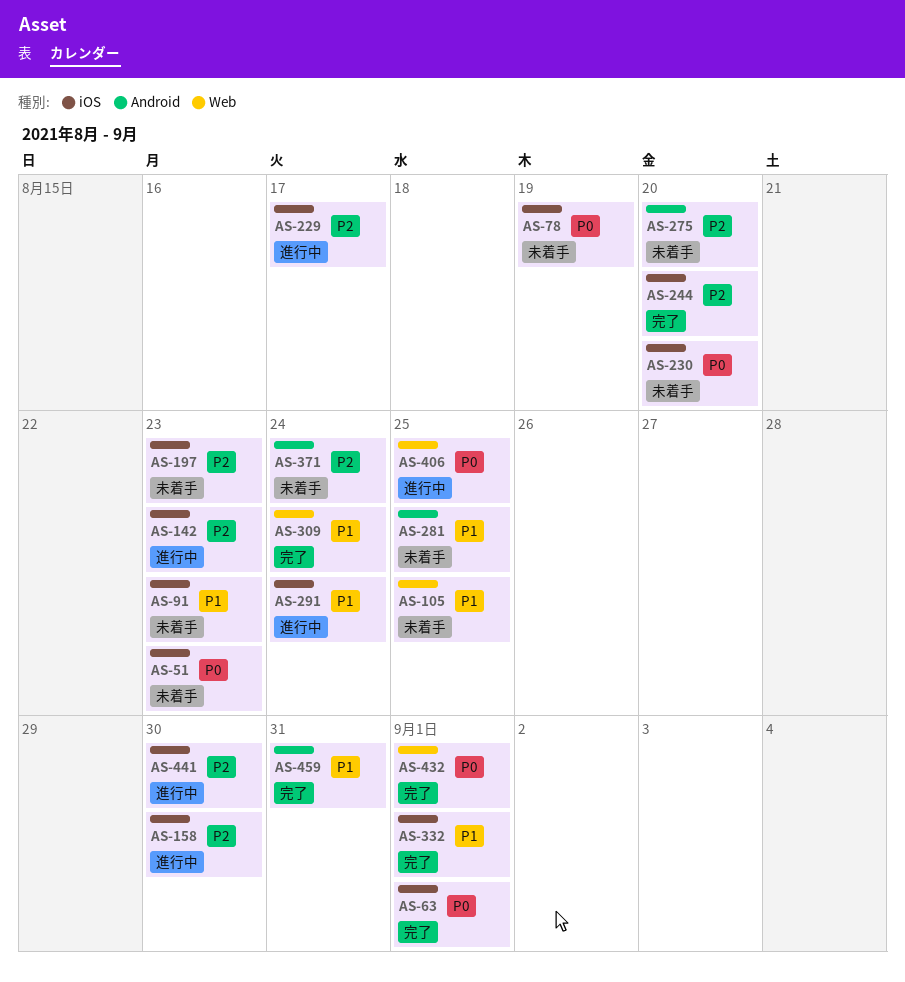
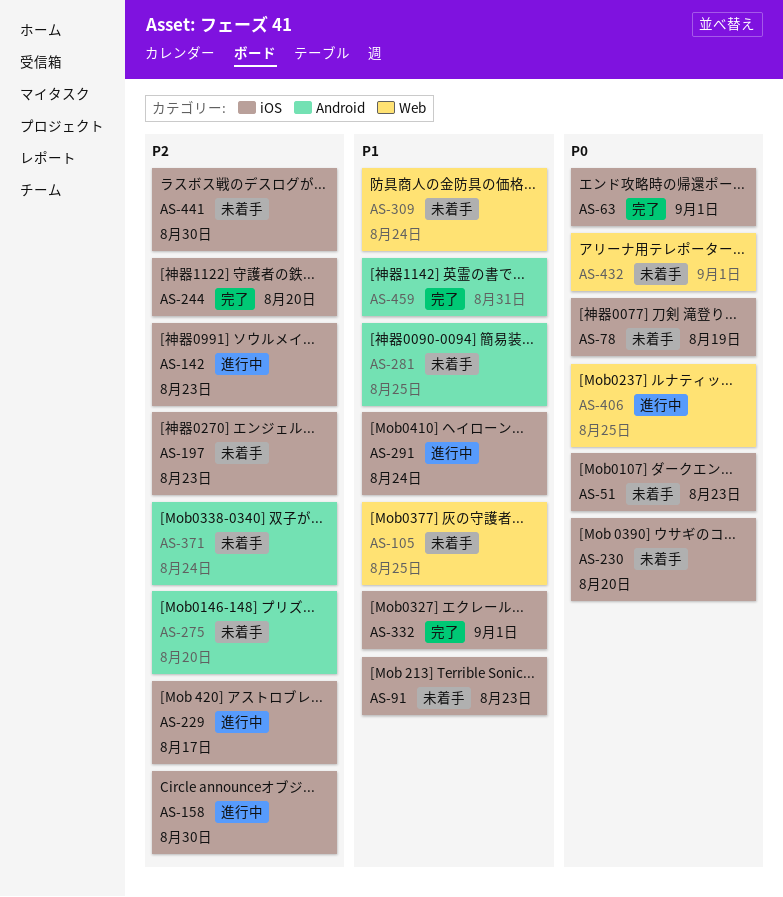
AS-309, status: 完了 -> 未着手
AS-432, status: 完了 -> 未着手
AS-441, status: 進行中 -> 未着手

